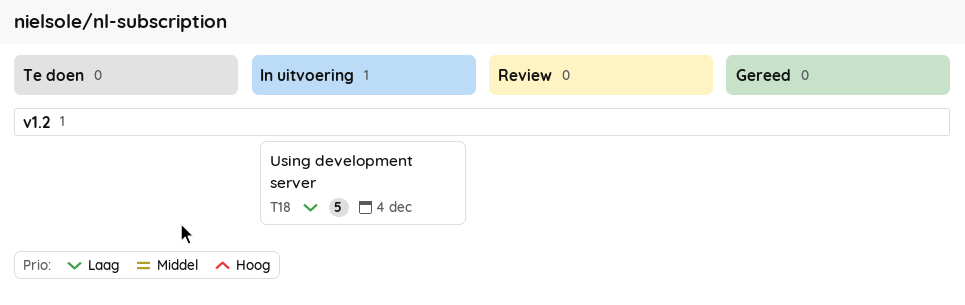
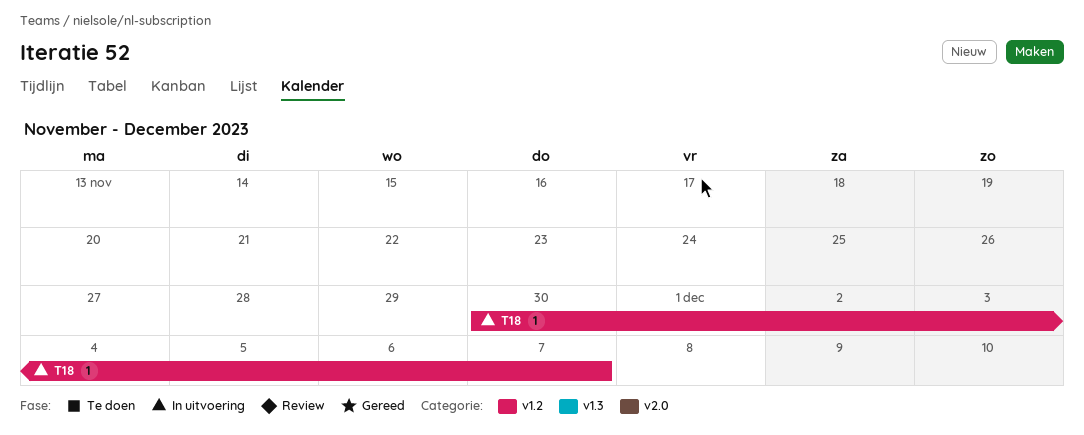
T18, estimate: 5 -> 1
T18, due: Dec 4 -> Dec 7

